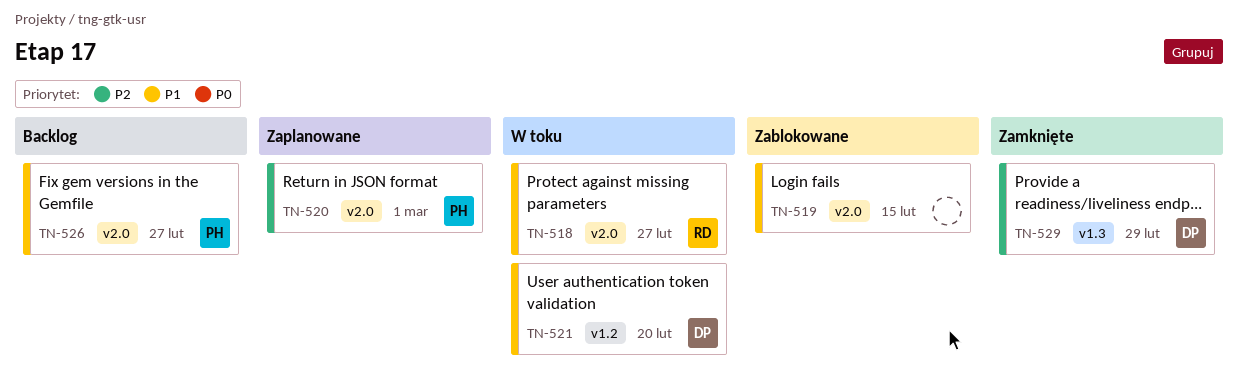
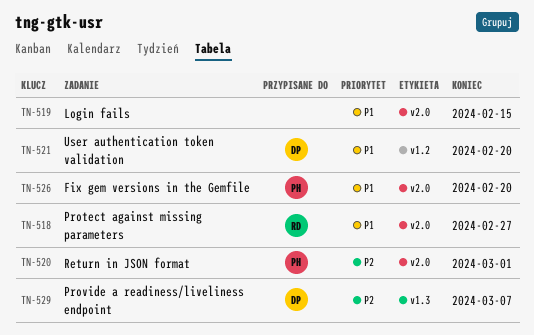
TN-526, due: Feb 27 -> Feb 20
TN-529, due: Feb 29 -> Mar 7

